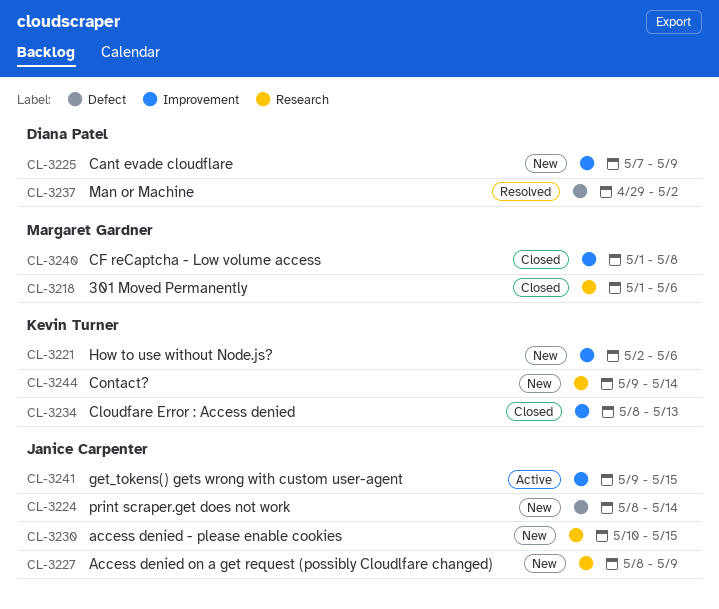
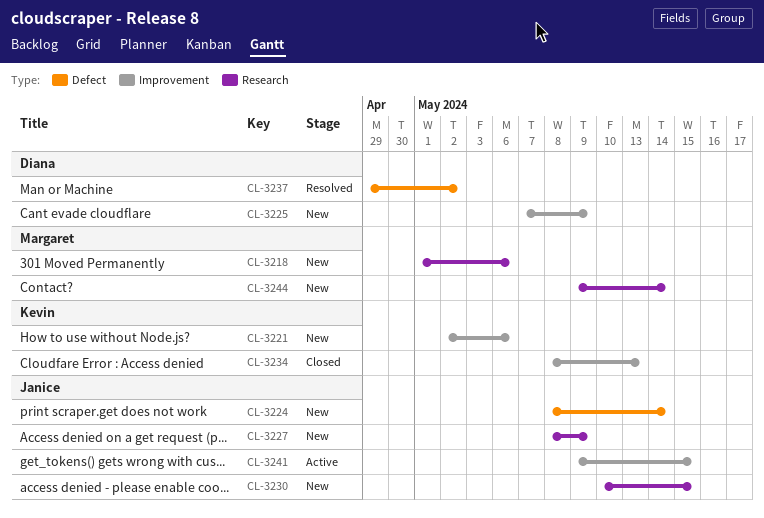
CL-3218, status: Closed -> New
CL-3240: present -> none
CL-3244, owner: Kevin Turner -> Margaret Gardner

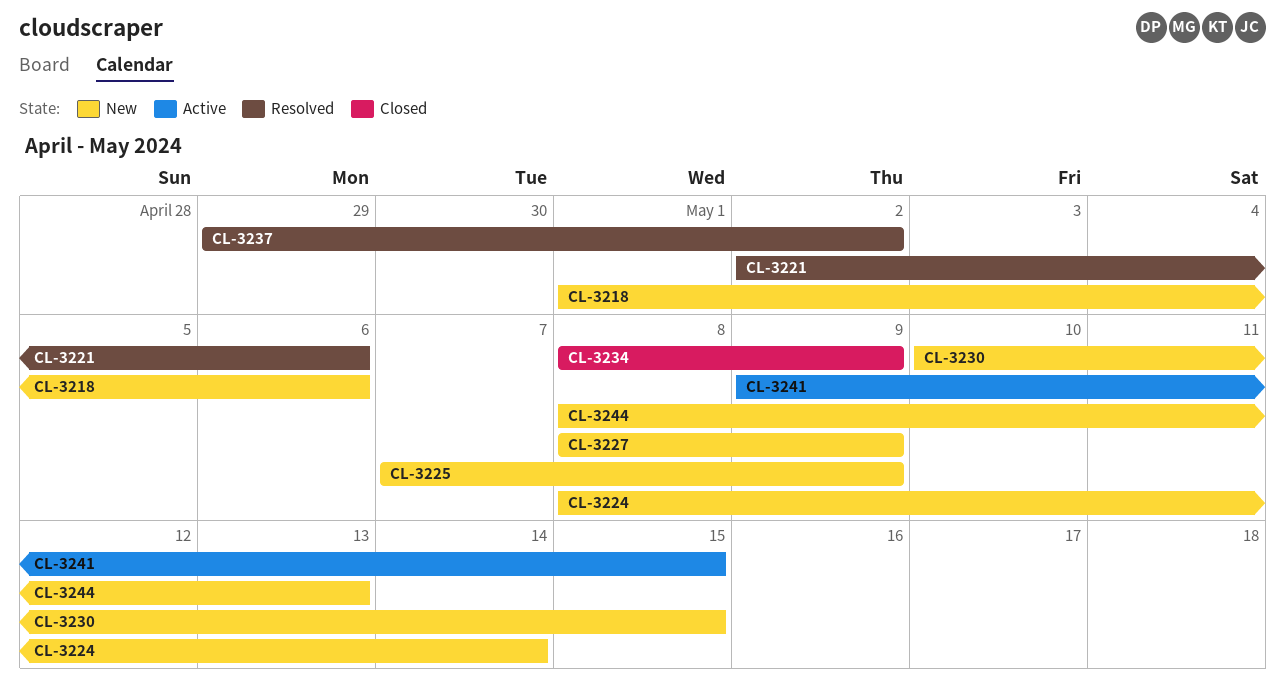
CL-3221, status: New -> Resolved
CL-3234, due: May 13 -> May 9
CL-3244, start: May 9 -> May 8
CL-3244, due: May 14 -> May 13

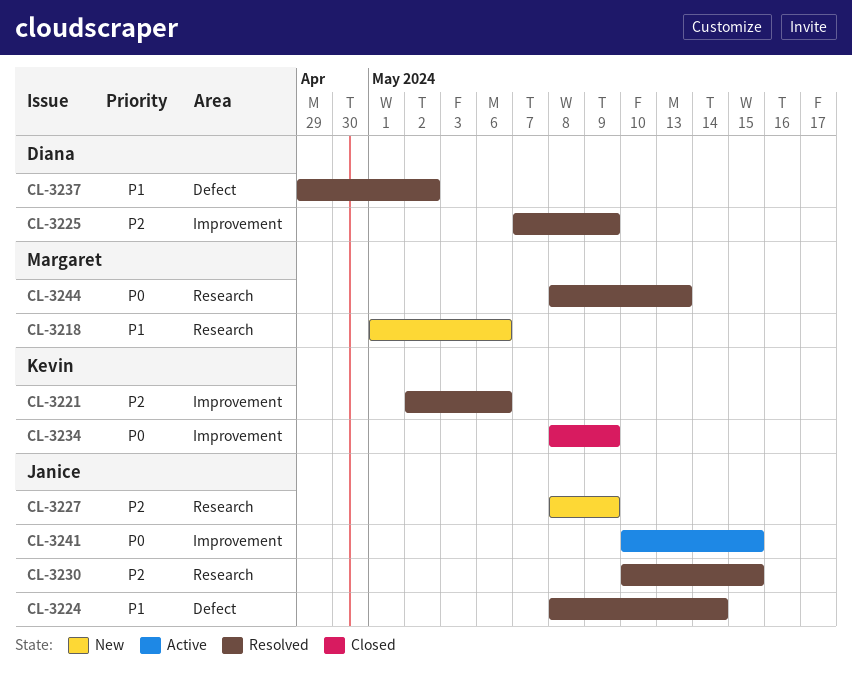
CL-3224, status: New -> Resolved
CL-3225, status: New -> Resolved
CL-3230, status: New -> Resolved
CL-3241, start: May 9 -> May 10
CL-3244, status: New -> Resolved

